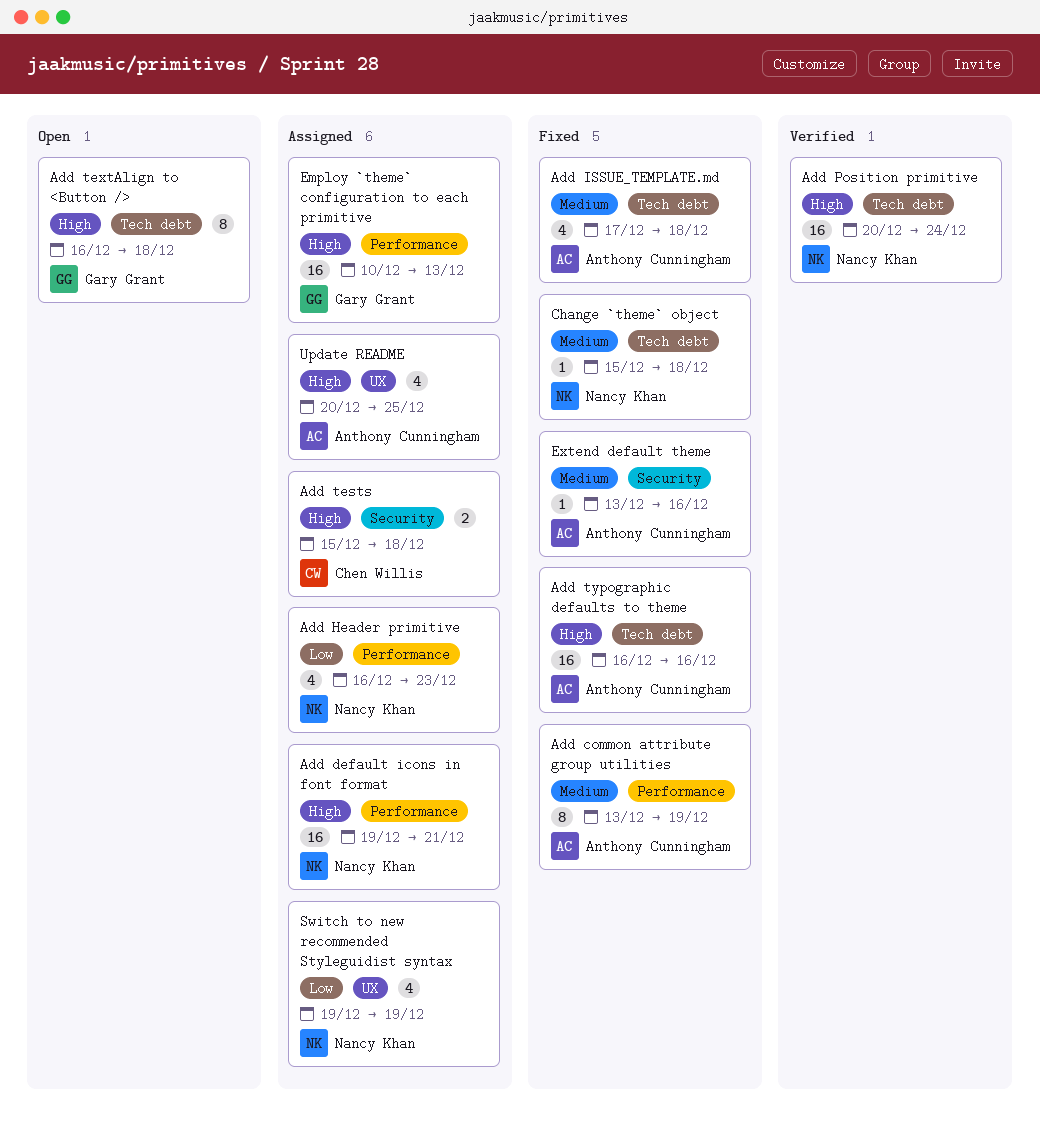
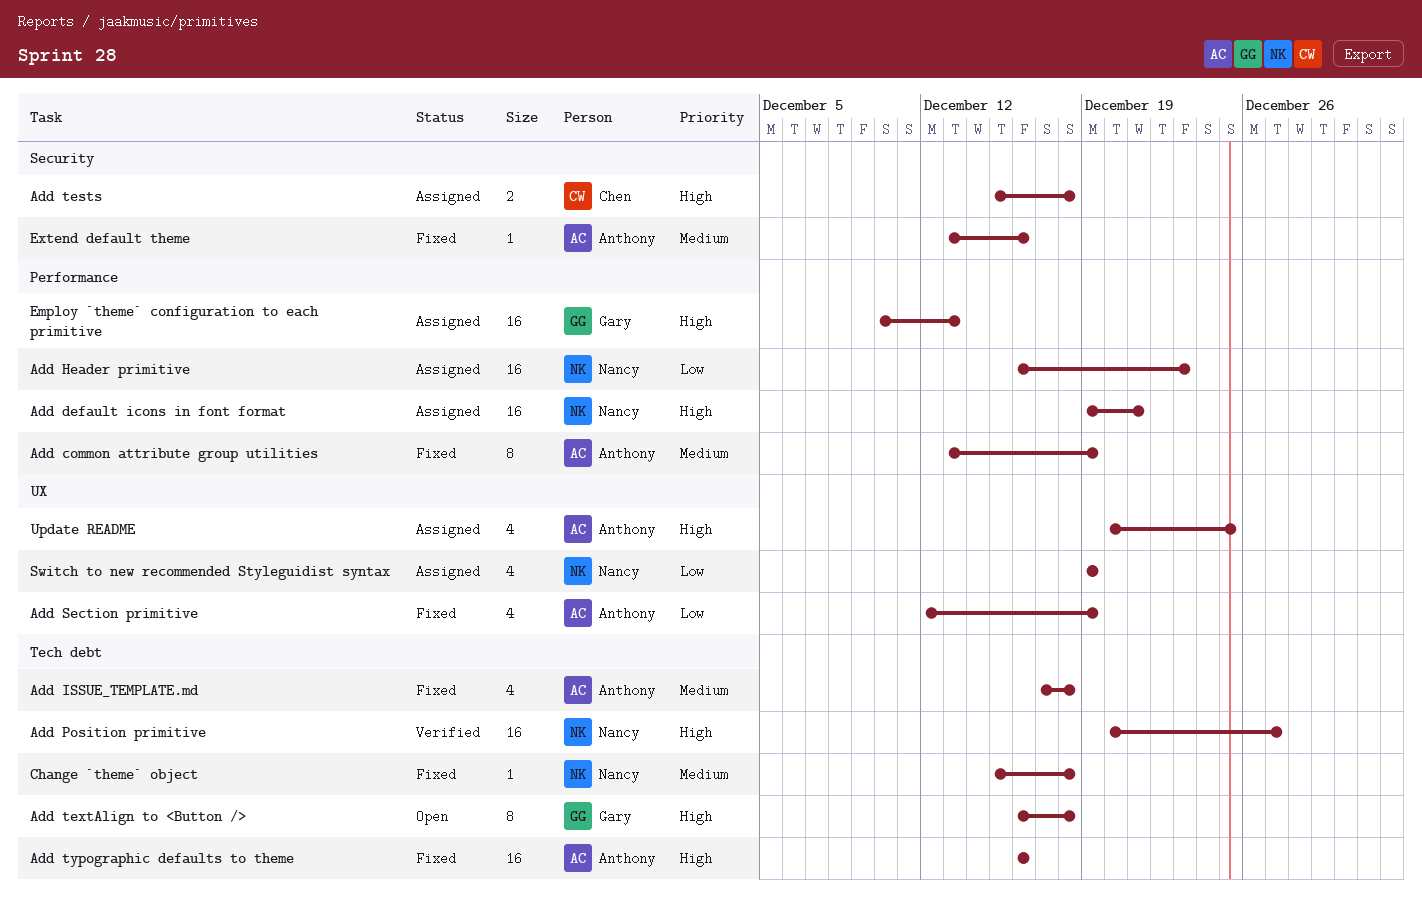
Add Header primitive, estimate: 4 -> 16
Add Position primitive, due: Dec 24 -> Dec 27
Add Section primitive: none -> present

